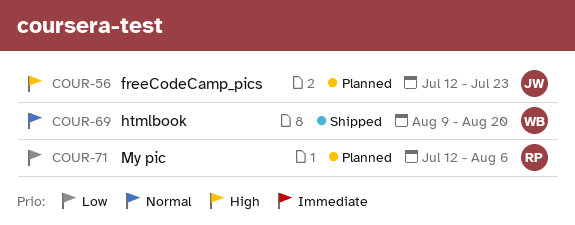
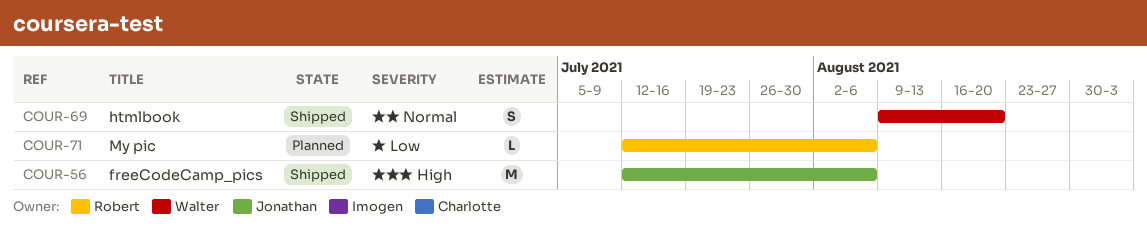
COUR-56, status: Planned -> Shipped
COUR-56, due: Jul 23 -> Aug 6

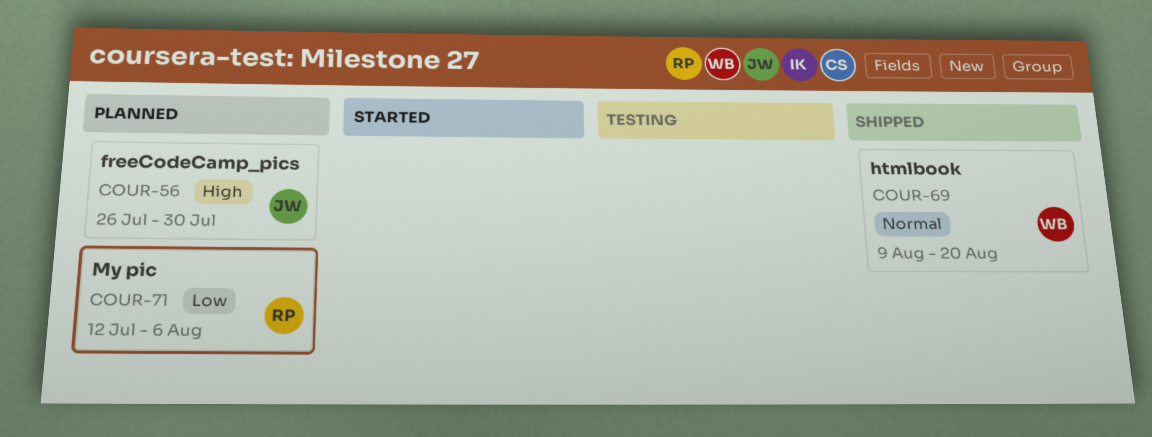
COUR-56, status: Shipped -> Planned
COUR-56, start: Jul 12 -> Jul 26
COUR-56, due: Aug 6 -> Jul 30

